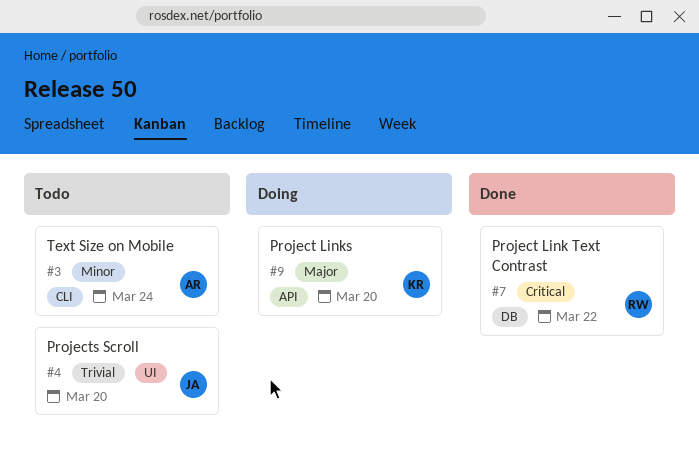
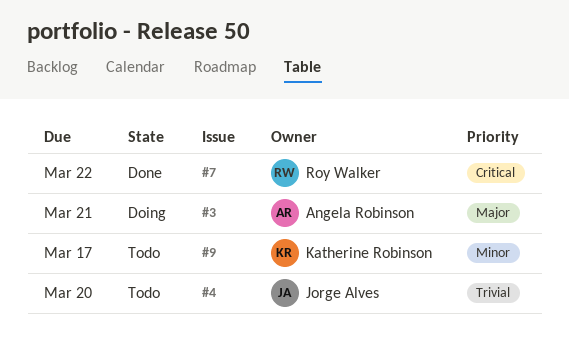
#3, status: Todo -> Doing
#3, priority: Minor -> Major
#3, due: Mar 24 -> Mar 21
#9, status: Doing -> Todo
#9, priority: Major -> Minor
#9, due: Mar 20 -> Mar 17

